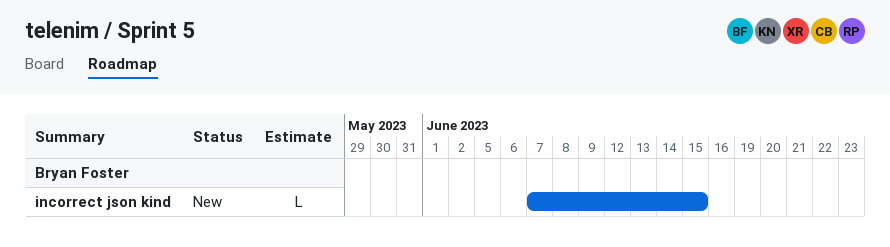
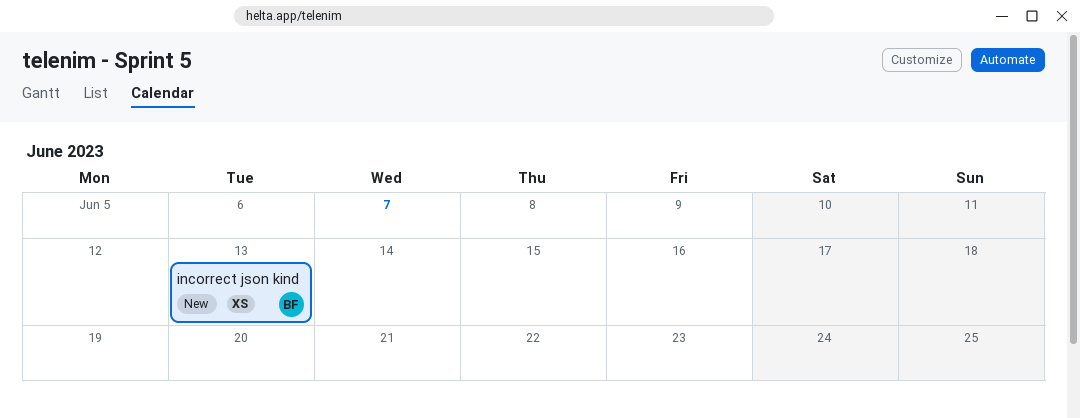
incorrect json kind, estimate: L -> XS
incorrect json kind, due: Jun 15 -> Jun 13

